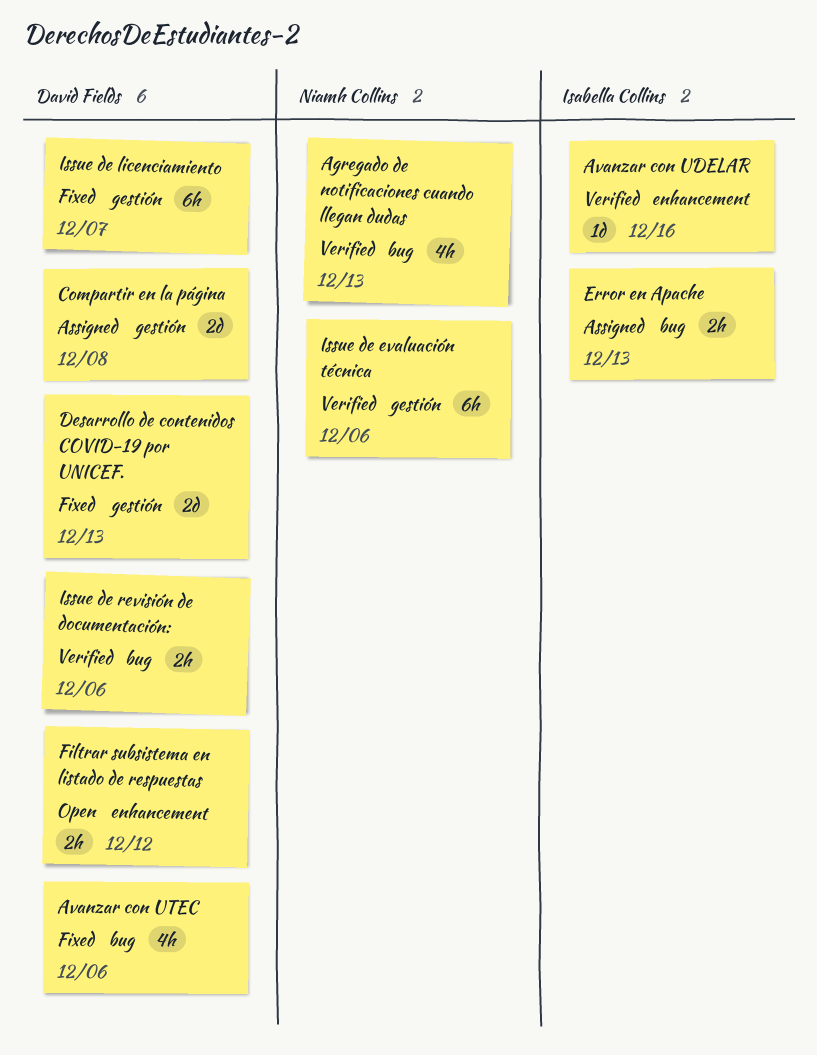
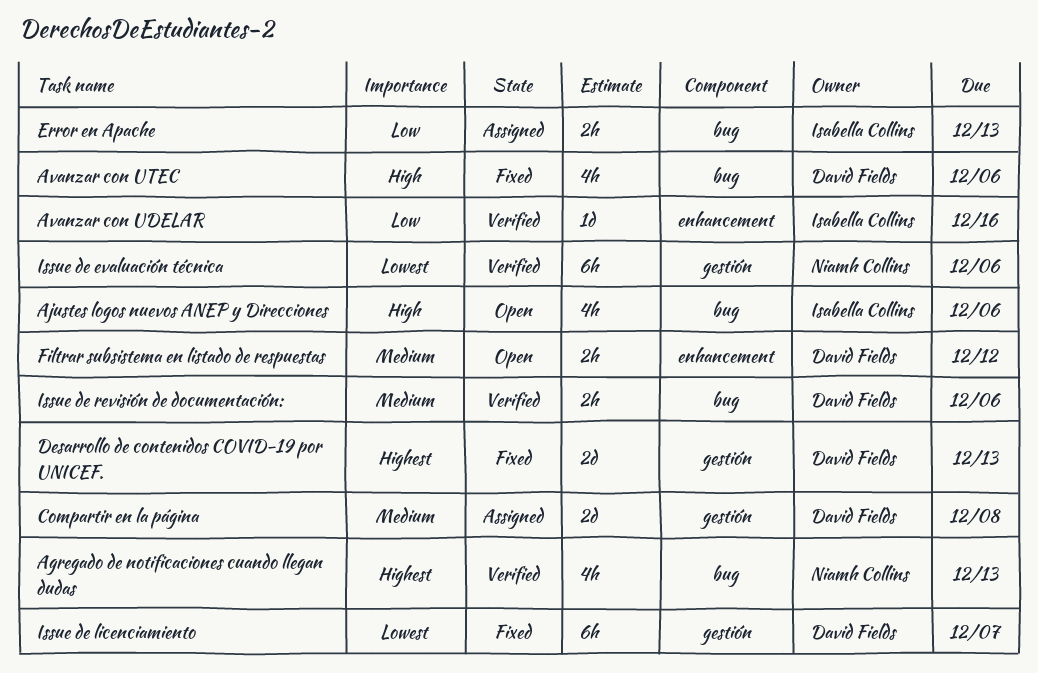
Ajustes logos nuevos ANEP y Direcciones: none -> present

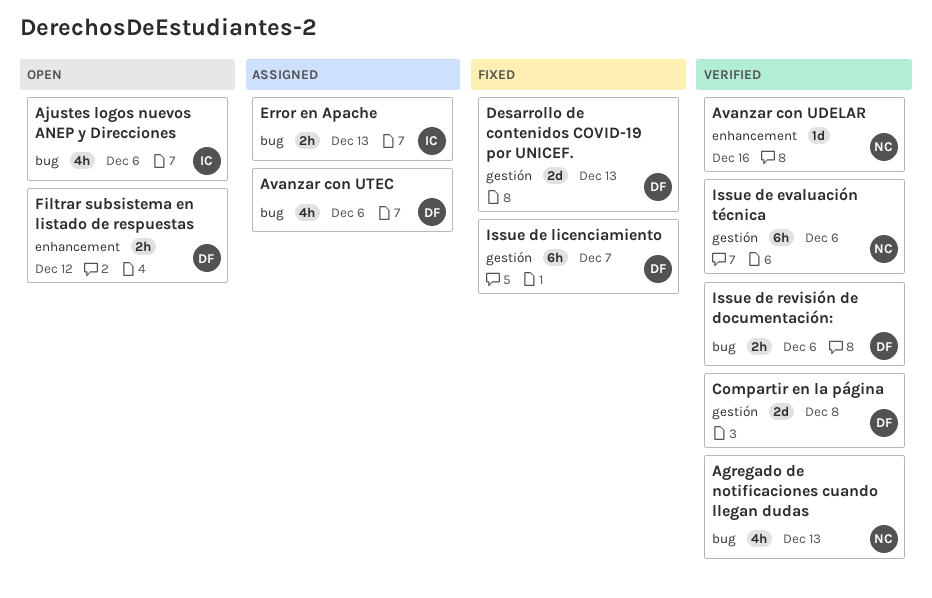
Avanzar con UDELAR, owner: Isabella Collins -> Niamh Collins
Avanzar con UTEC, status: Fixed -> Assigned
Compartir en la página, status: Assigned -> Verified

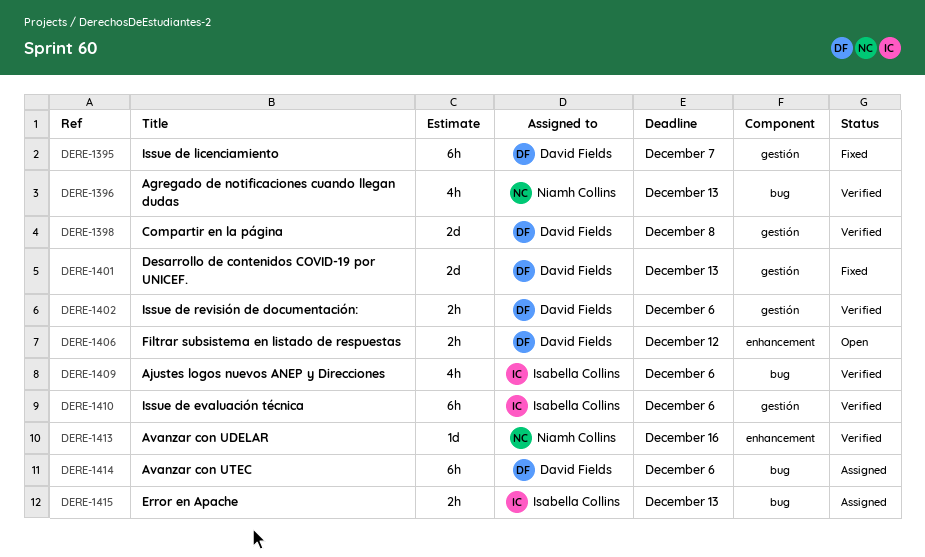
Ajustes logos nuevos ANEP y Direcciones, status: Open -> Verified
Avanzar con UTEC, estimate: 4h -> 6h
Issue de evaluación técnica, owner: Niamh Collins -> Isabella Collins
Issue de revisión de documentación:, label: bug -> gestión

